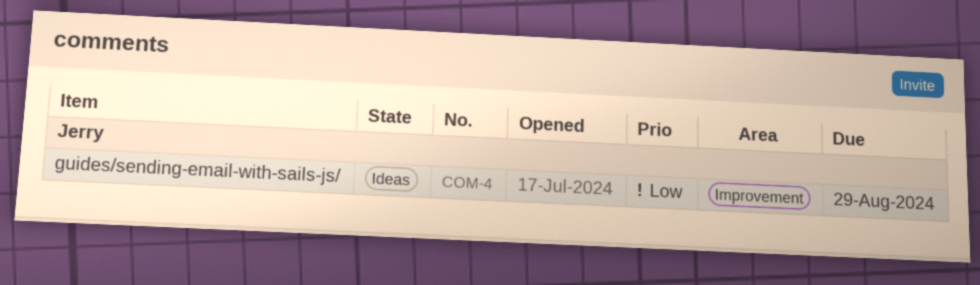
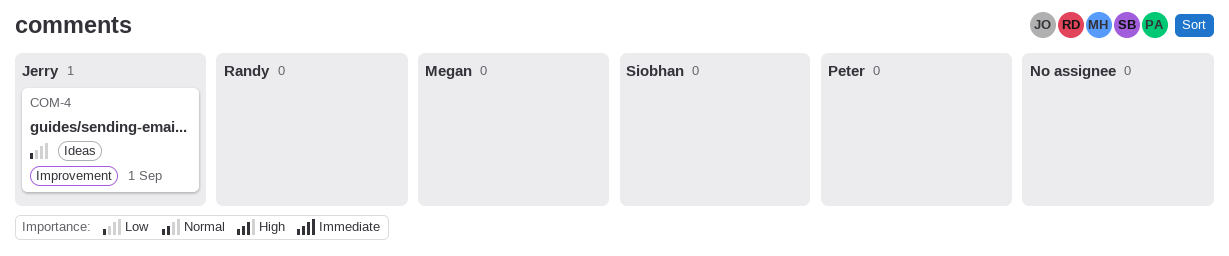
COM-4, due: Aug 29 -> Sep 1

